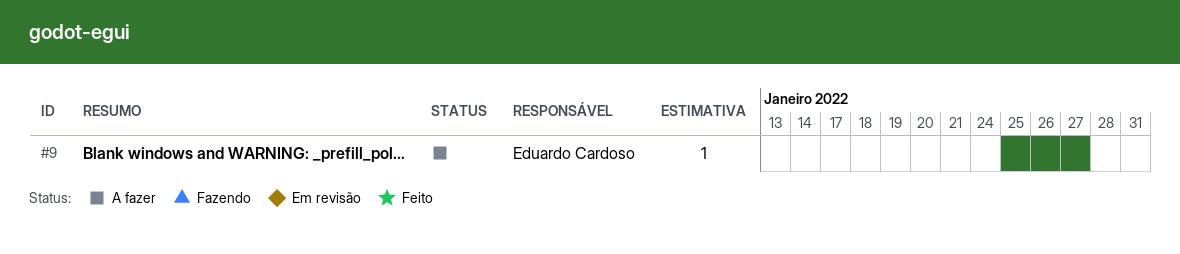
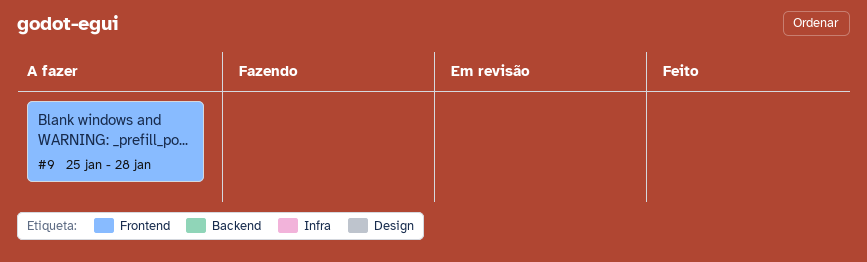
#9, due: Jan 27 -> Jan 28

